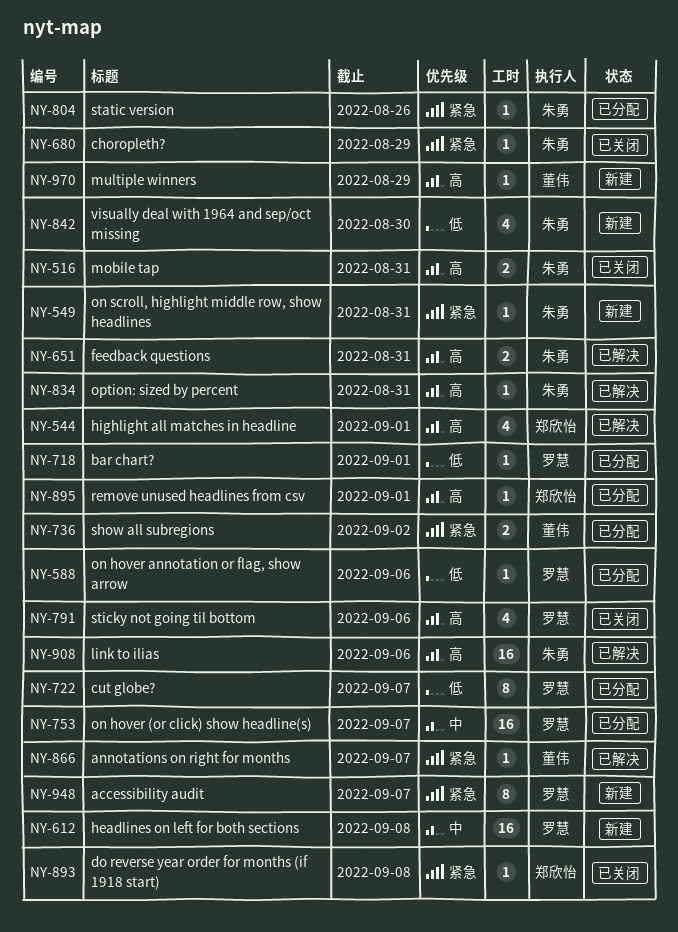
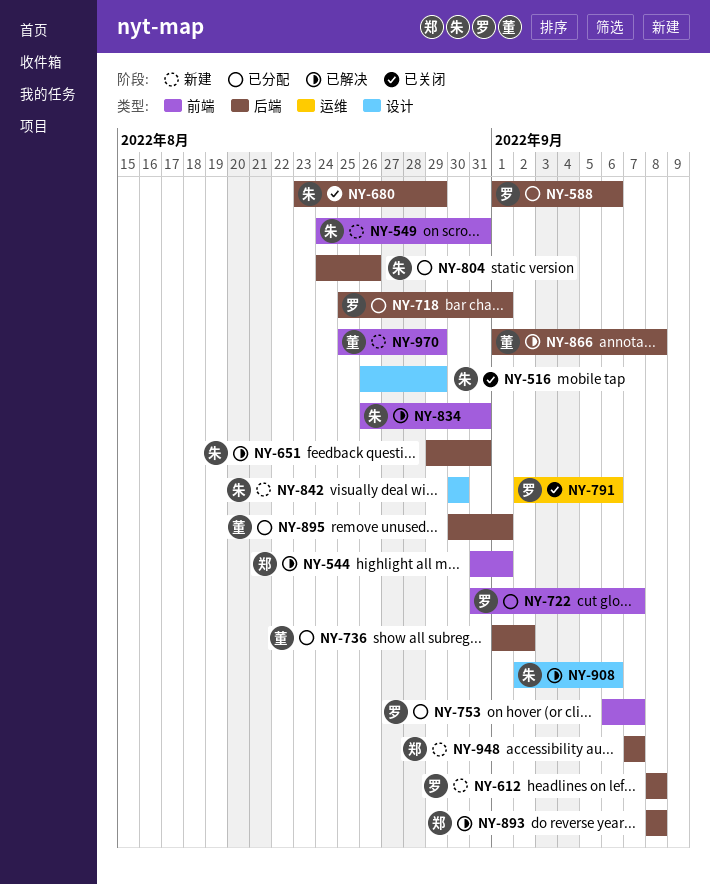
NY-516, due: Aug 31 -> Aug 29
NY-866, due: Sep 7 -> Sep 8
NY-893, status: 已关闭 -> 已解决
NY-895, owner: 郑欣怡 -> 董伟
NY-948, owner: 罗慧 -> 郑欣怡

